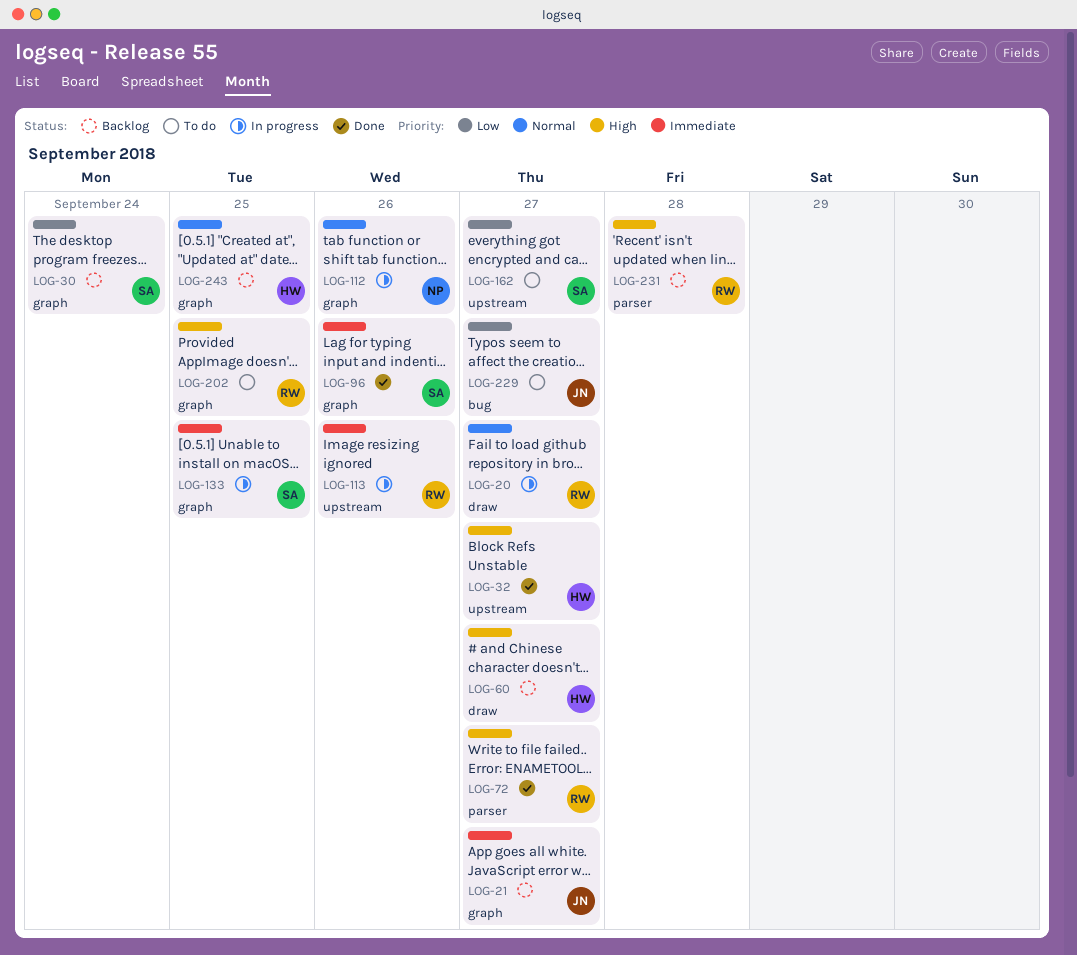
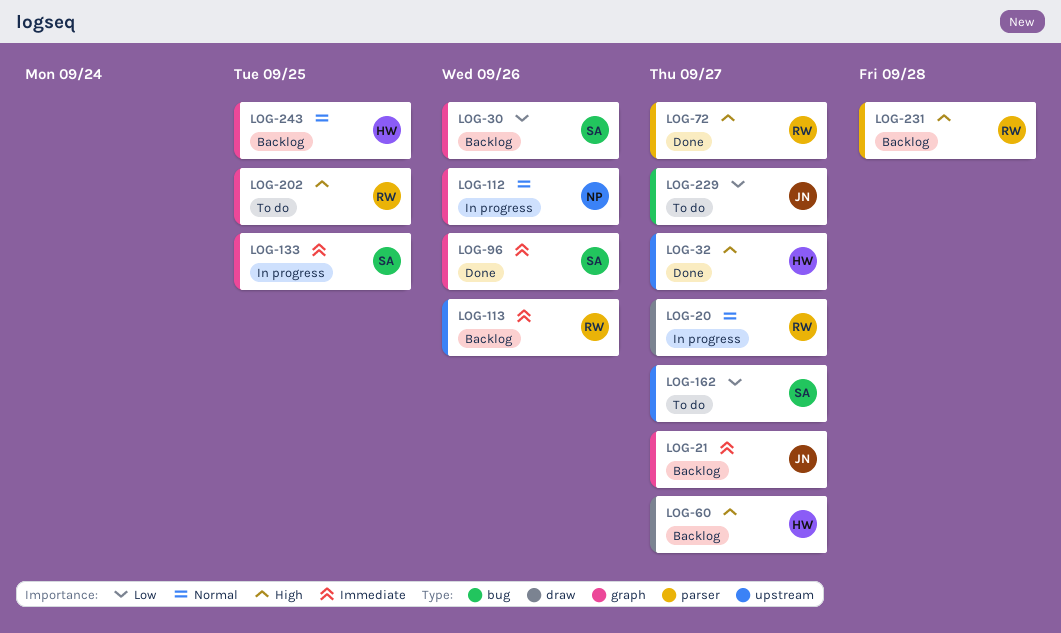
LOG-30, due: Sep 24 -> Sep 26
LOG-113, status: In progress -> Backlog

